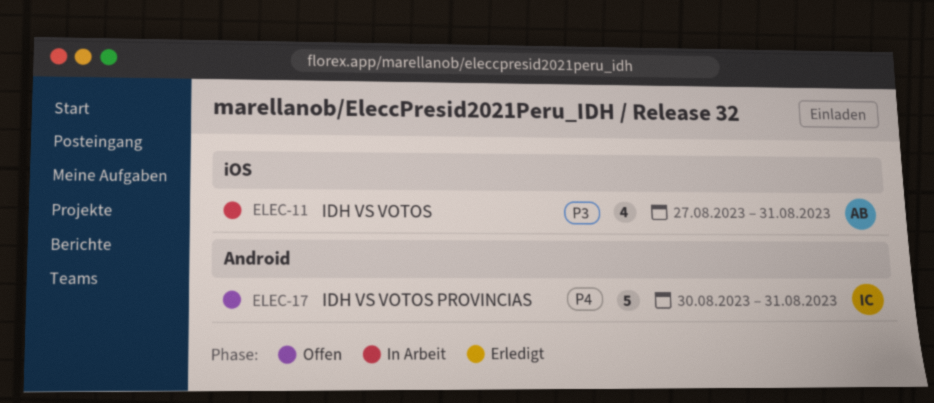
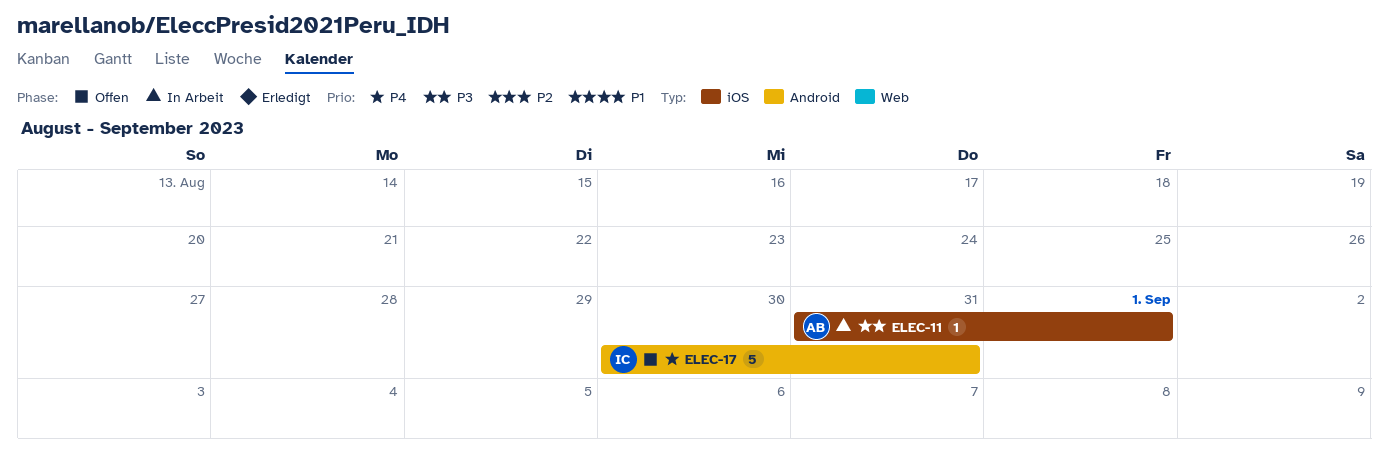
ELEC-11, estimate: 4 -> 1
ELEC-11, start: Aug 27 -> Aug 31
ELEC-11, due: Aug 31 -> Sep 1

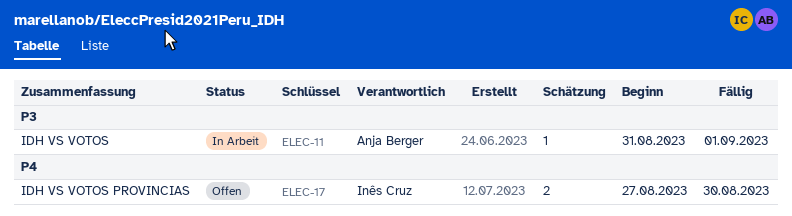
ELEC-17, estimate: 5 -> 2
ELEC-17, start: Aug 30 -> Aug 27
ELEC-17, due: Aug 31 -> Aug 30

